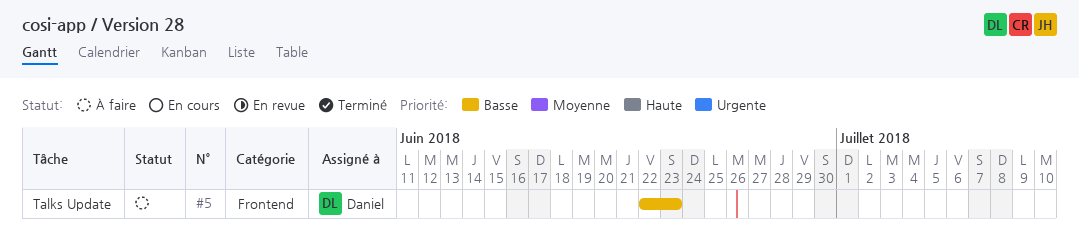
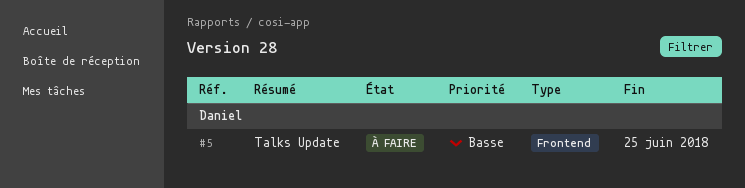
#5, due: Jun 23 -> Jun 25

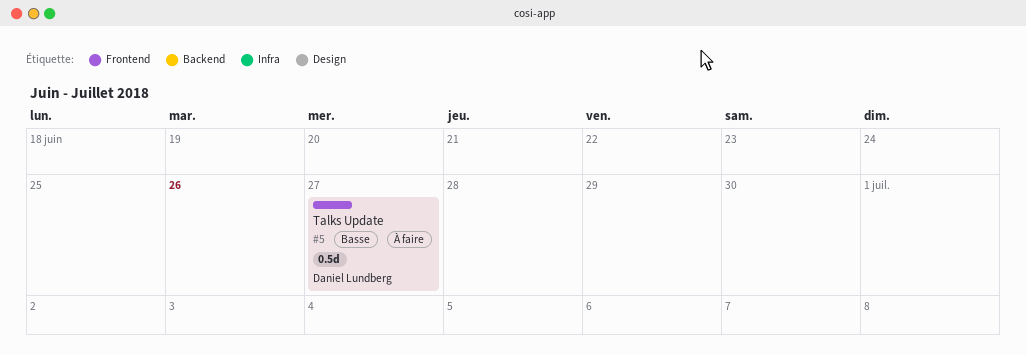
#5, due: Jun 25 -> Jun 27

